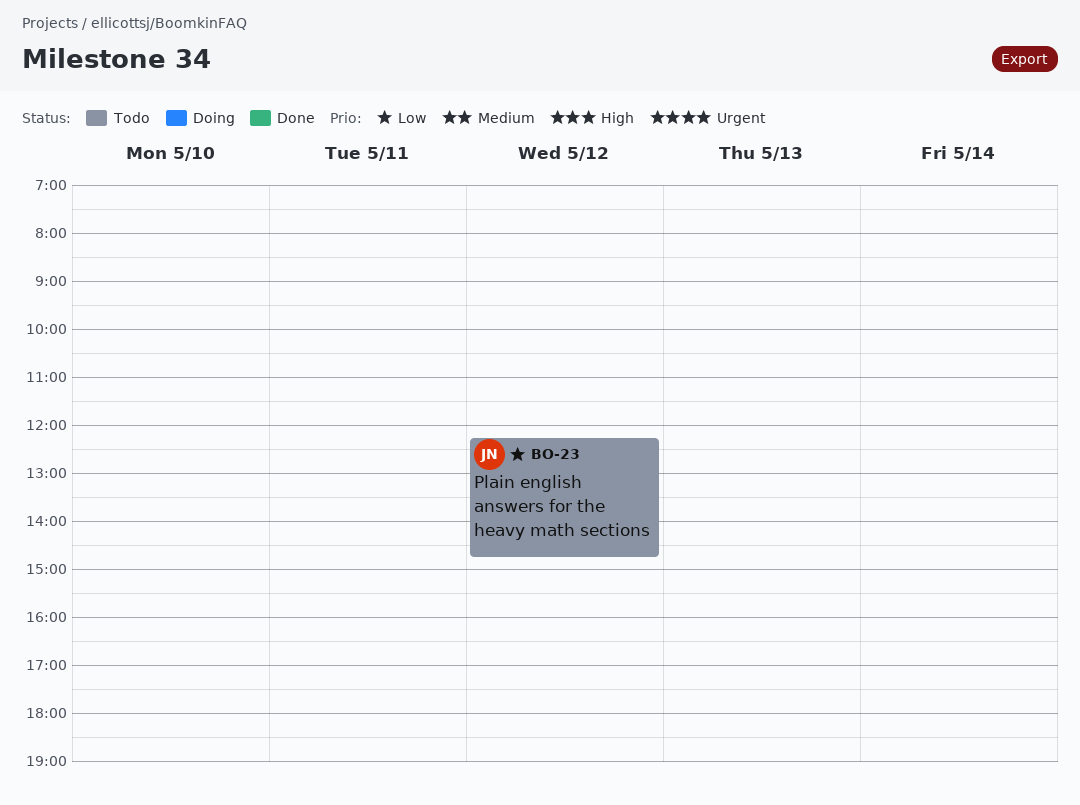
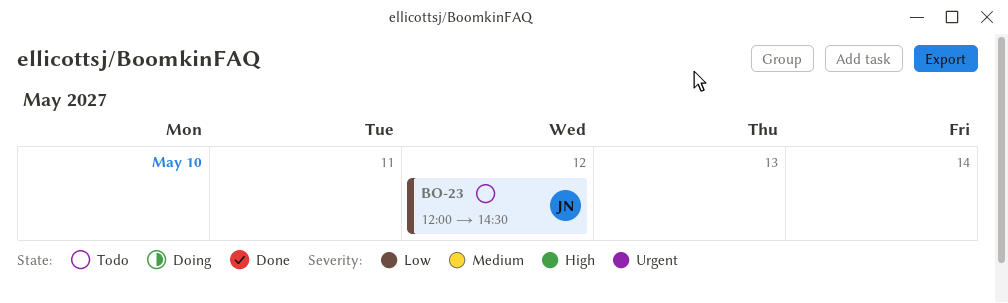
BO-23, begins: 12:15 -> 12:00
BO-23, ends: 14:45 -> 14:30

